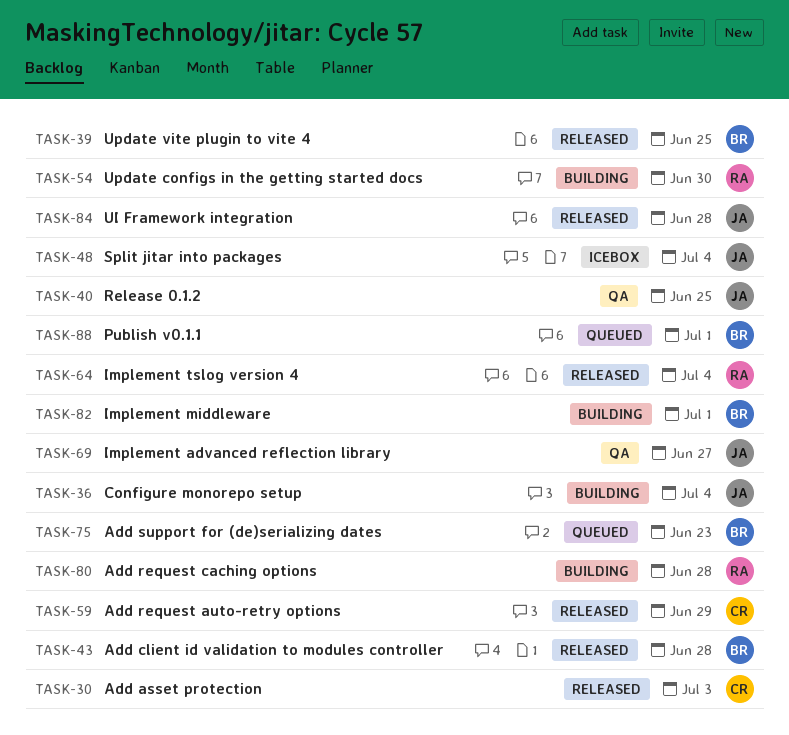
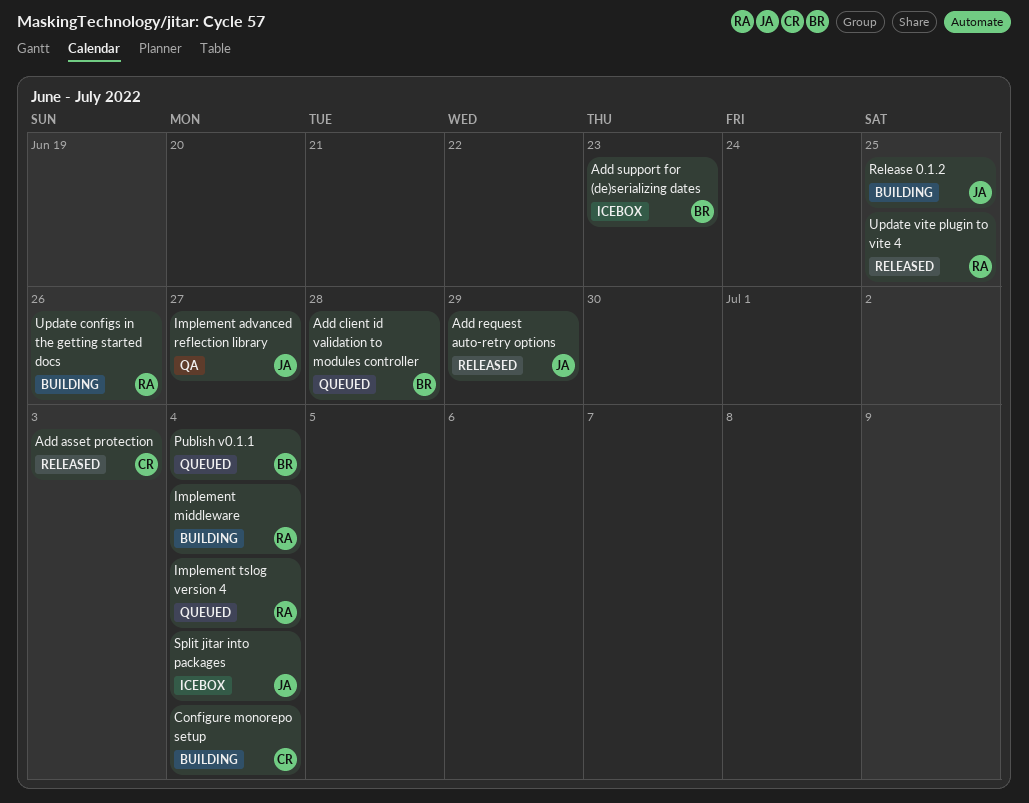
Add client id validation to modules controller, status: Released -> Queued
Add request auto-retry options, owner: CR -> JA
Add request caching options: present -> none
Add support for (de)serializing dates, status: Queued -> Icebox
Configure monorepo setup, owner: JA -> CR
Implement middleware, owner: BR -> RA
Implement middleware, due: Jul 1 -> Jul 4
Implement tslog version 4, status: Released -> Queued
Publish v0.1.1, due: Jul 1 -> Jul 4
Release 0.1.2, status: QA -> Building
UI Framework integration: present -> none
Update configs in the getting started docs, due: Jun 30 -> Jun 26
Update vite plugin to vite 4, owner: BR -> RA

